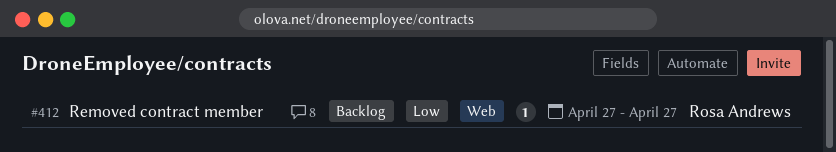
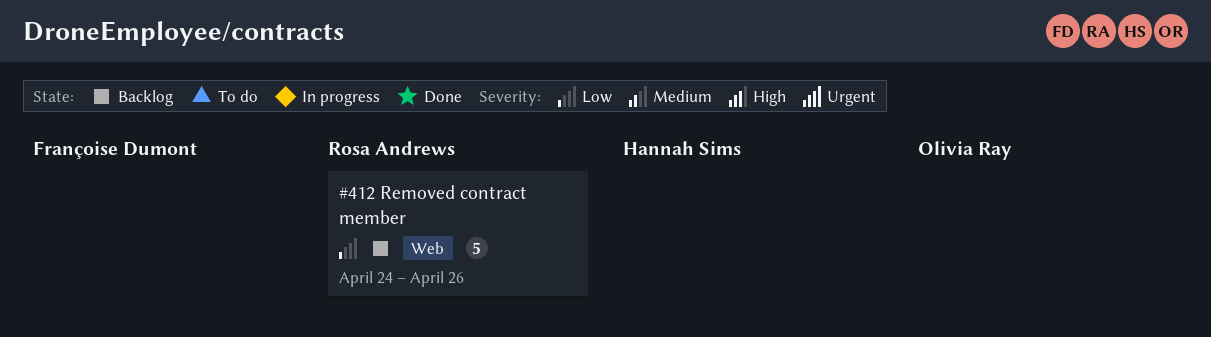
#412, estimate: 1 -> 5
#412, start: Apr 27 -> Apr 24
#412, due: Apr 27 -> Apr 26

